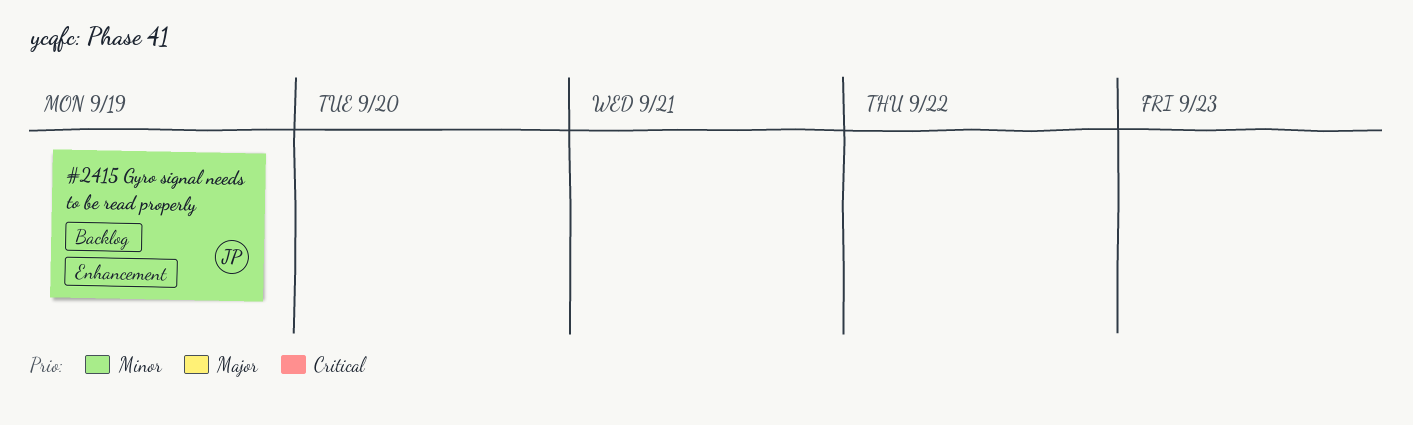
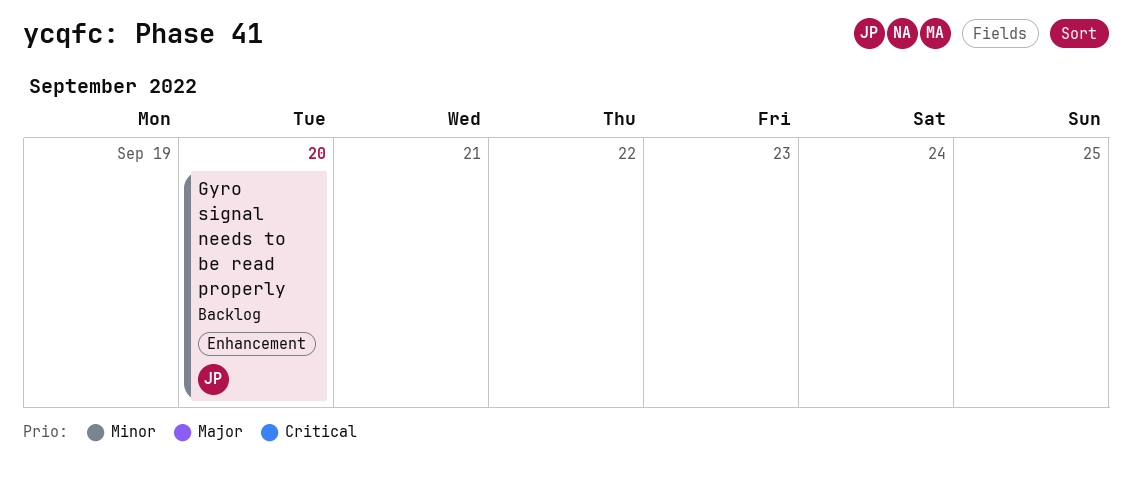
Gyro signal needs to be read properly, due: Sep 19 -> Sep 20

